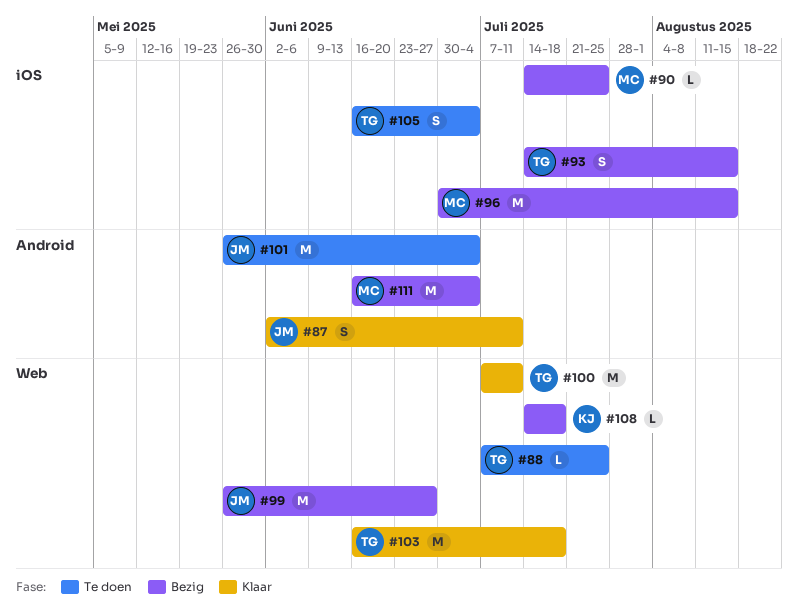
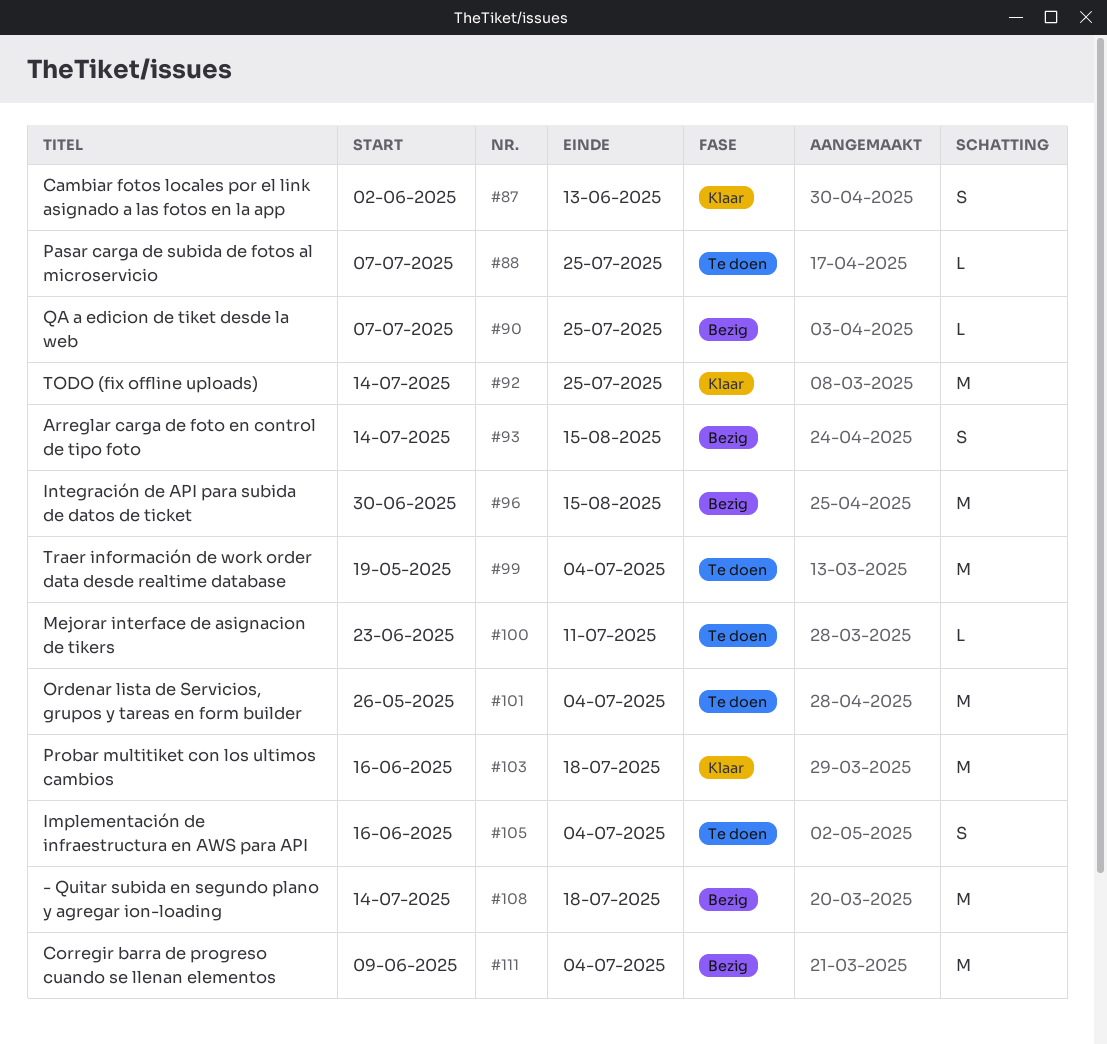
#87, due: Jul 11 -> Jun 13
#90, start: Jul 14 -> Jul 7
#92: none -> present
#99, status: Bezig -> Te doen
#99, start: May 26 -> May 19
#99, due: Jun 27 -> Jul 4
#100, status: Klaar -> Te doen
#100, estimate: M -> L
#100, start: Jul 7 -> Jun 23
#108, estimate: L -> M
#111, start: Jun 16 -> Jun 9

